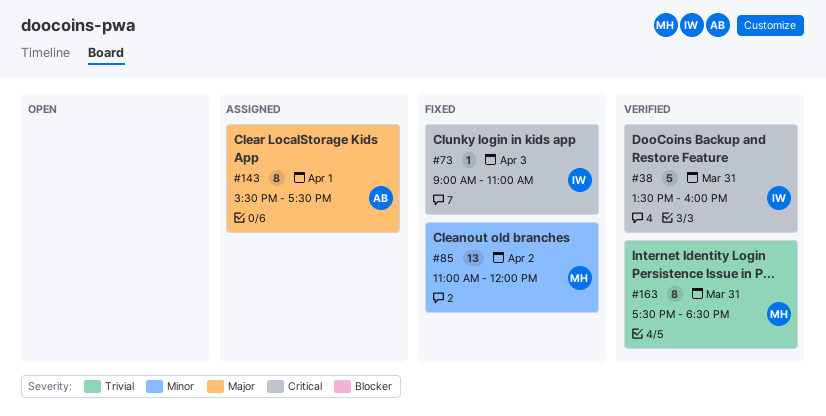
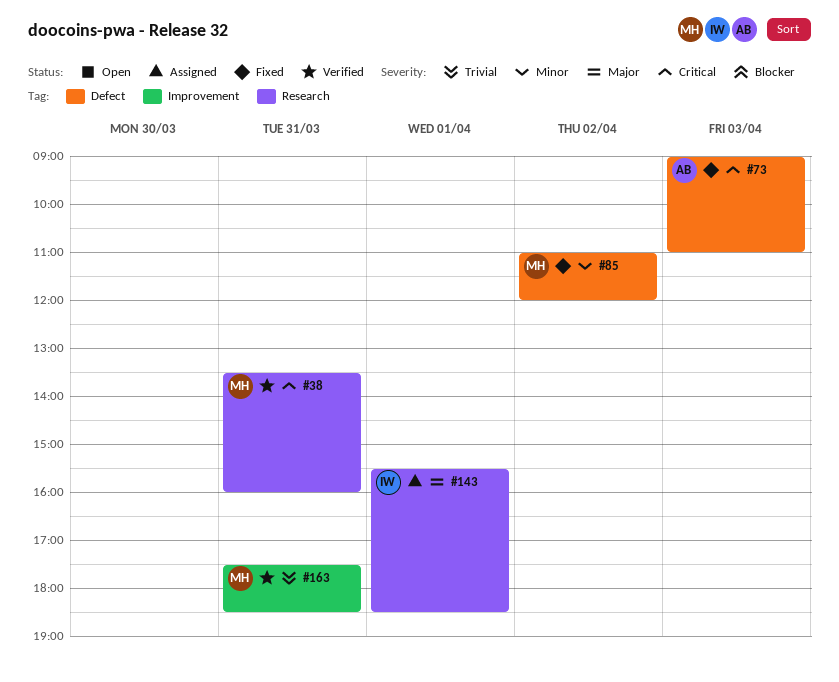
#38, owner: IW -> MH
#73, owner: IW -> AB
#143, owner: AB -> IW
#143, ends: 17:30 -> 18:30

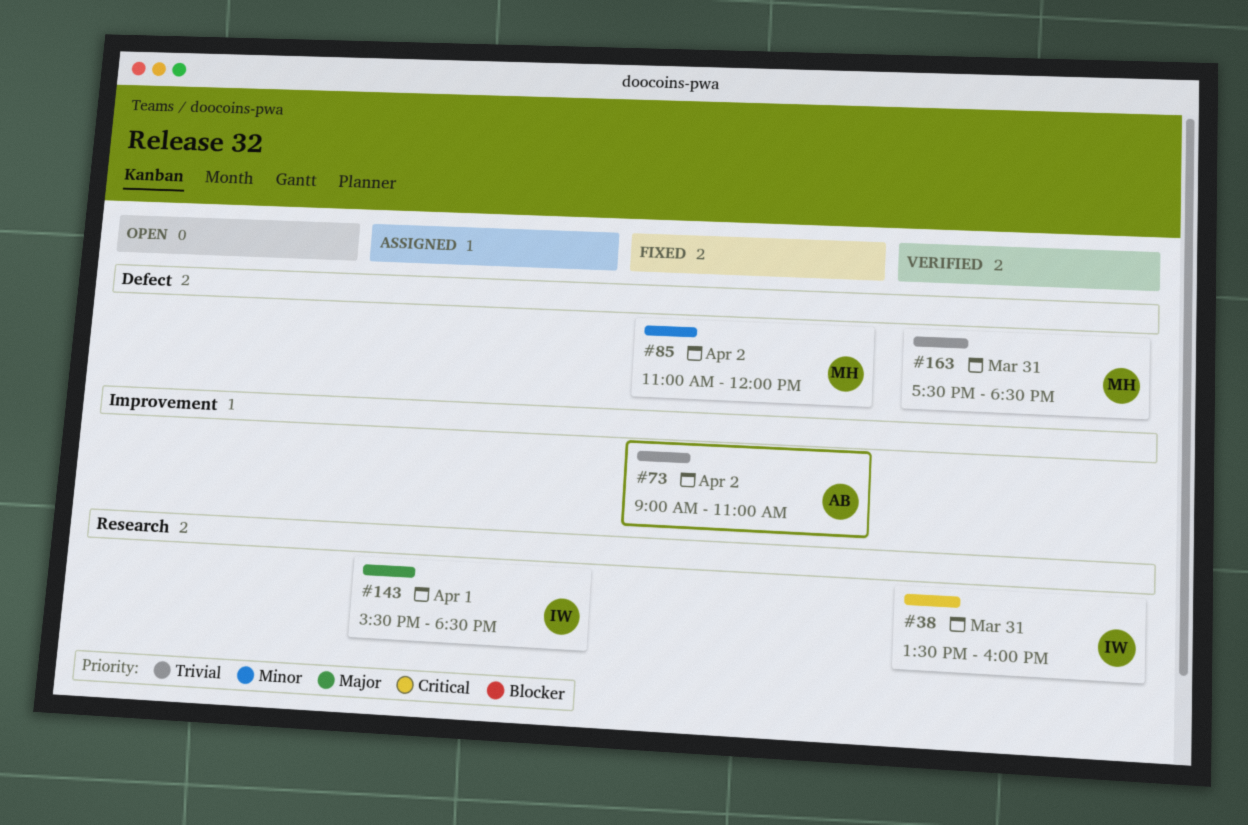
#38, owner: MH -> IW
#73, priority: Critical -> Trivial
#73, label: Defect -> Improvement
#73, day: Apr 3 -> Apr 2
#163, label: Improvement -> Defect

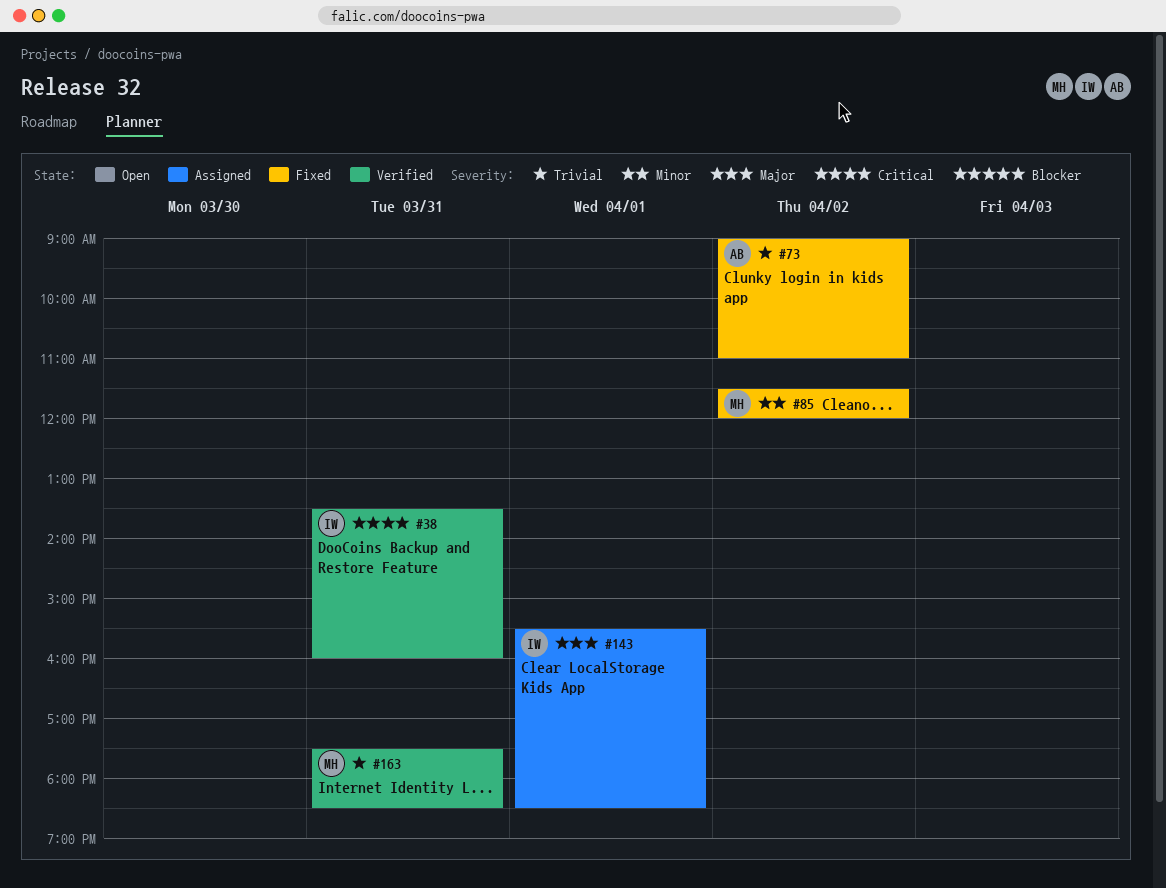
#85, begins: 11:00 -> 11:30

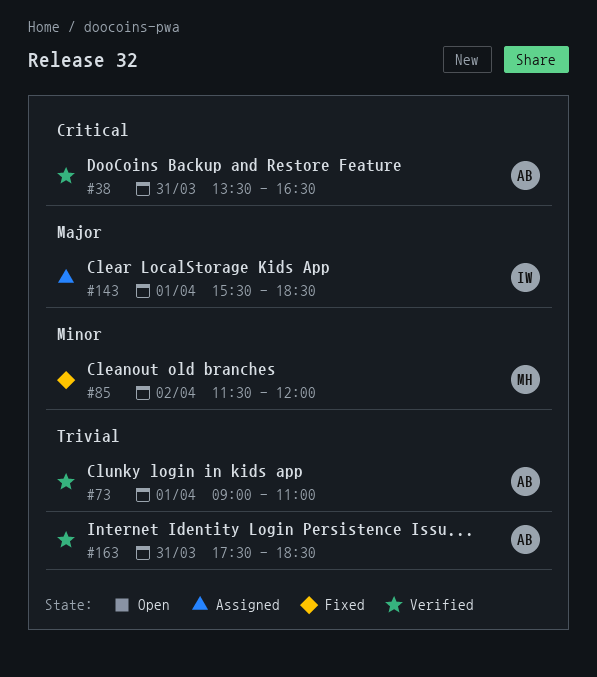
#38, owner: IW -> AB
#38, ends: 16:00 -> 16:30
#73, status: Fixed -> Verified
#73, day: Apr 2 -> Apr 1
#163, owner: MH -> AB

